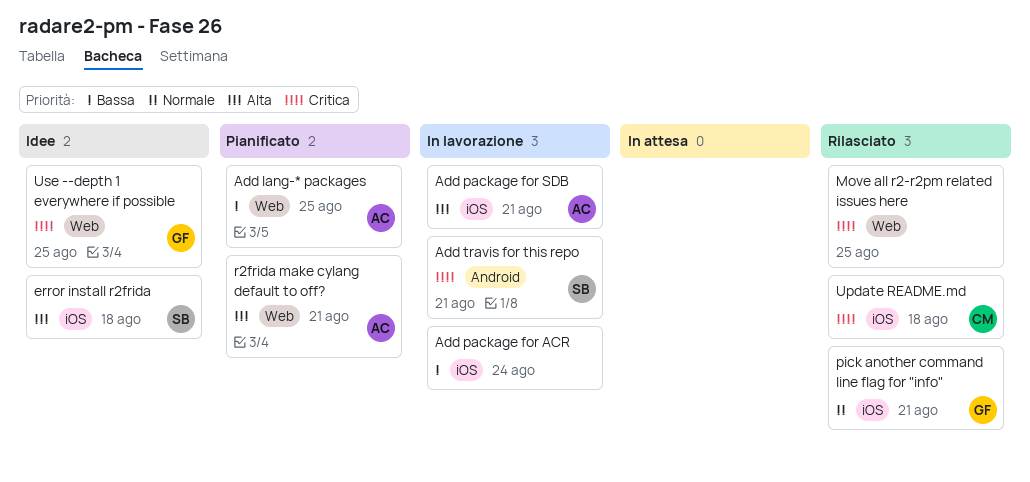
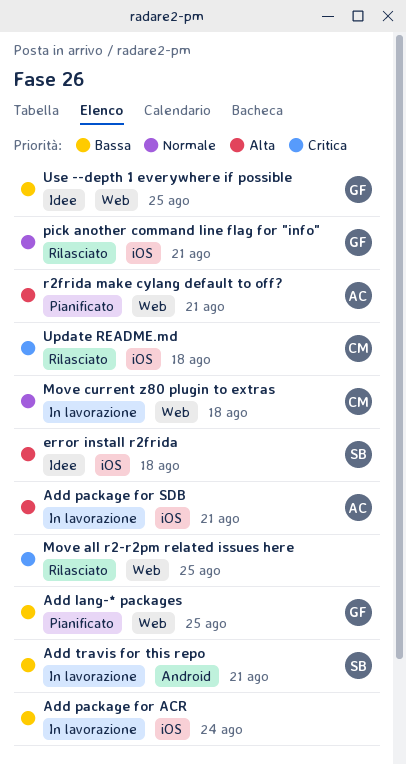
Add lang-* packages, owner: AC -> GF
Add travis for this repo, priority: Critica -> Bassa
Move current z80 plugin to extras: none -> present
Use --depth 1 everywhere if possible, priority: Critica -> Bassa

